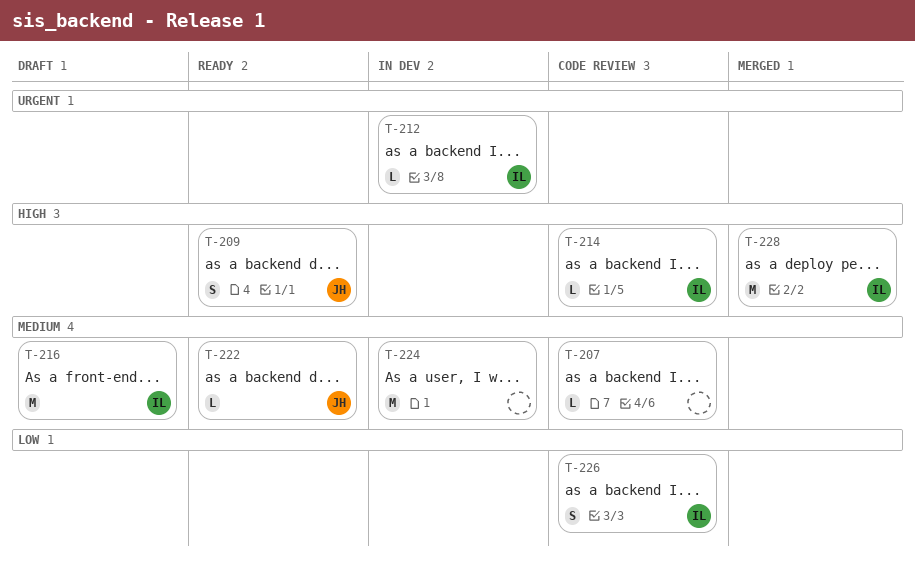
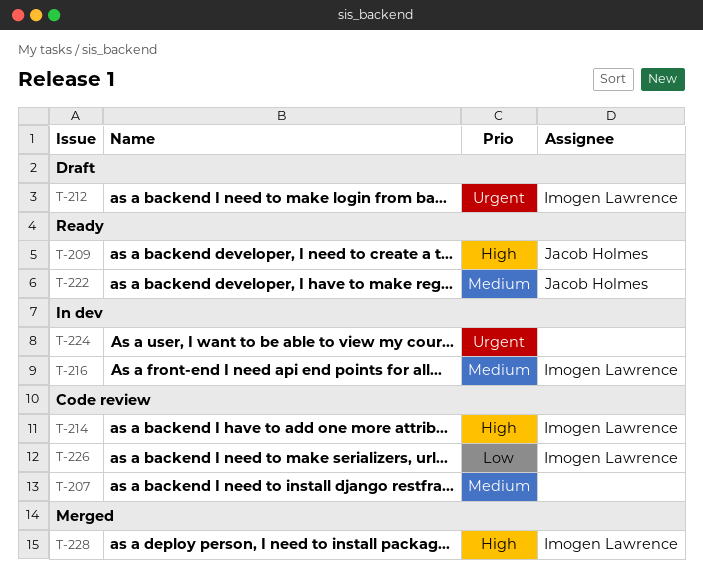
T-212, status: In dev -> Draft
T-216, status: Draft -> In dev
T-224, priority: Medium -> Urgent

